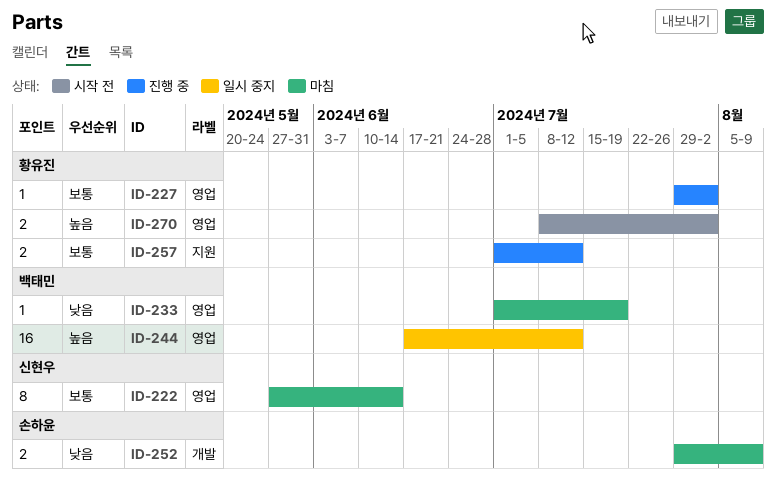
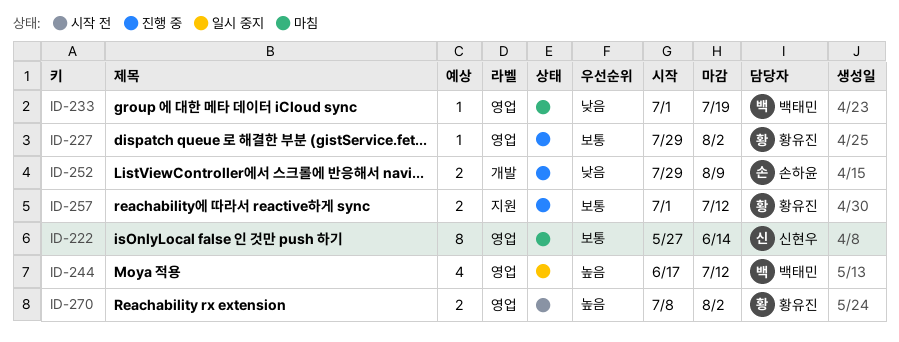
ID-244, estimate: 16 -> 4
ID-252, status: 마침 -> 진행 중

